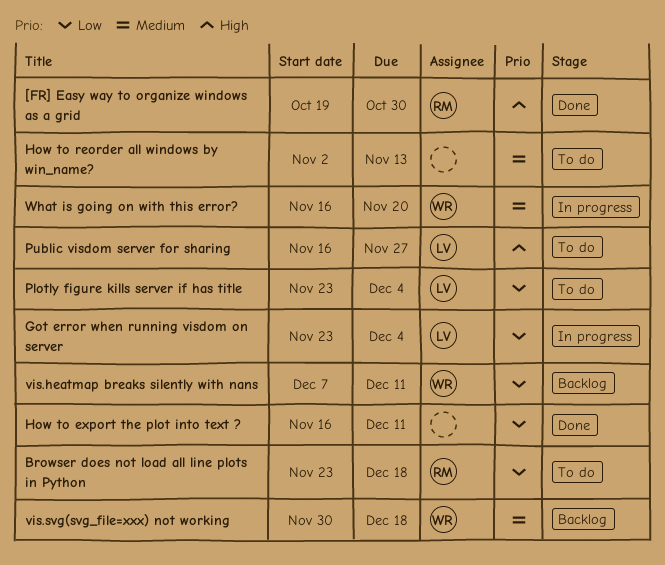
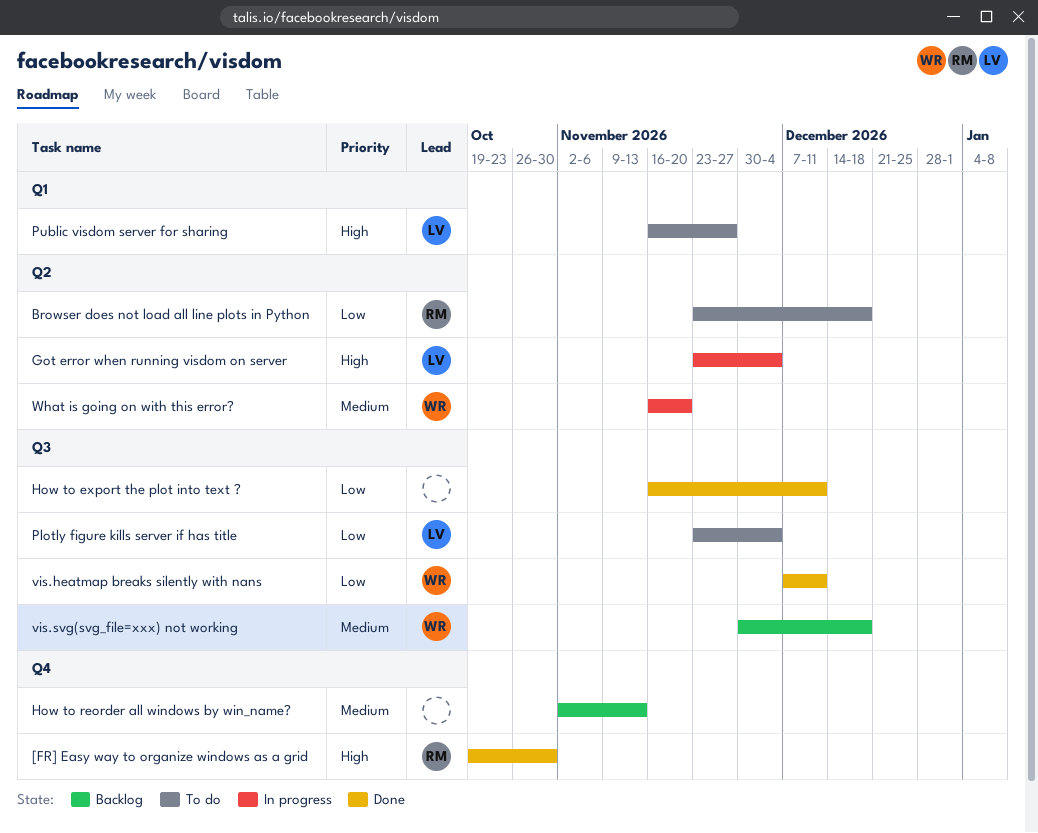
Got error when running visdom on server, priority: Low -> High
How to reorder all windows by win_name?, status: To do -> Backlog
vis.heatmap breaks silently with nans, status: Backlog -> Done

